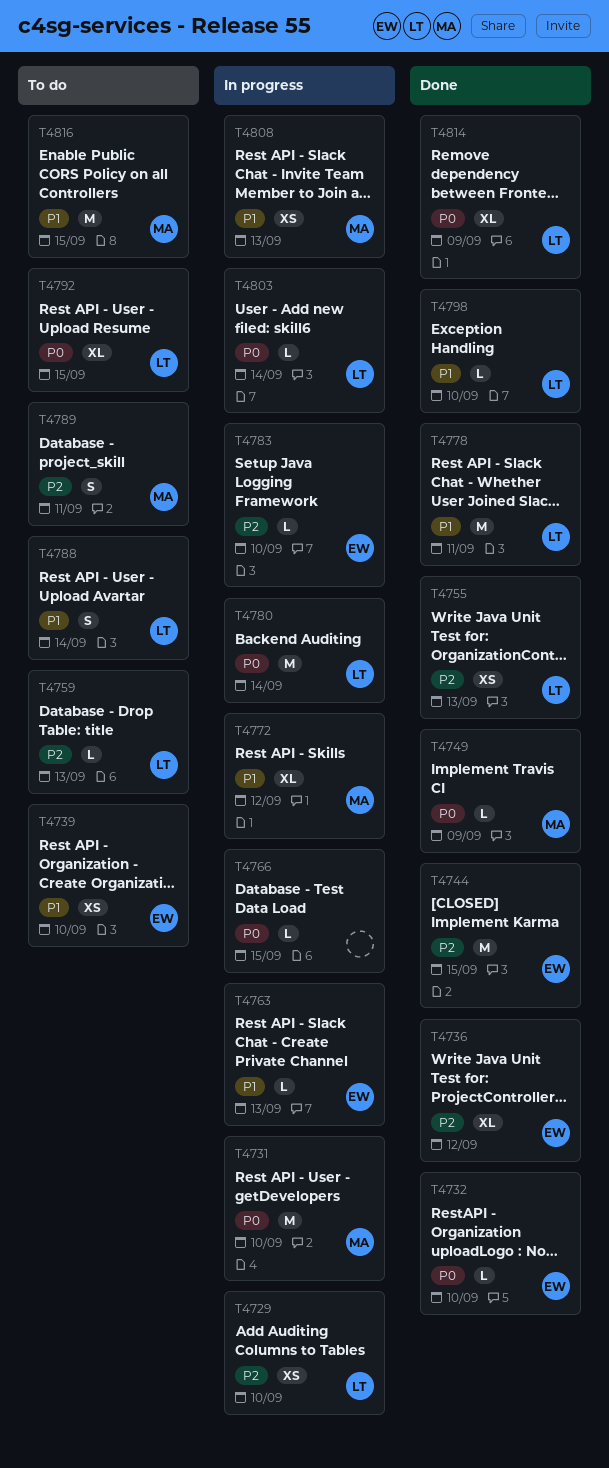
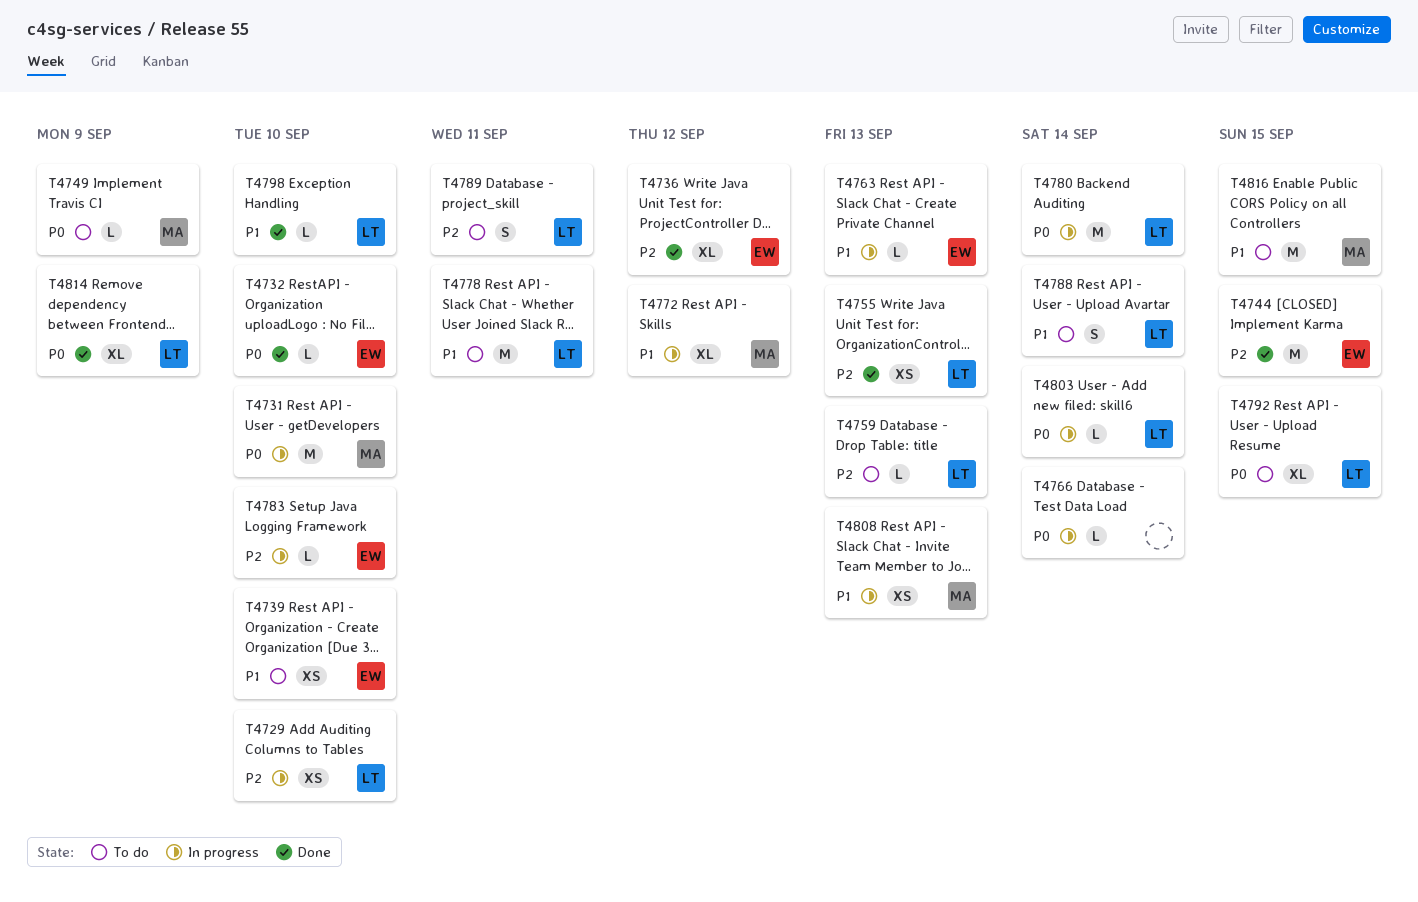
T4749, status: Done -> To do
T4766, due: Sep 15 -> Sep 14
T4778, status: Done -> To do
T4789, owner: MA -> LT

